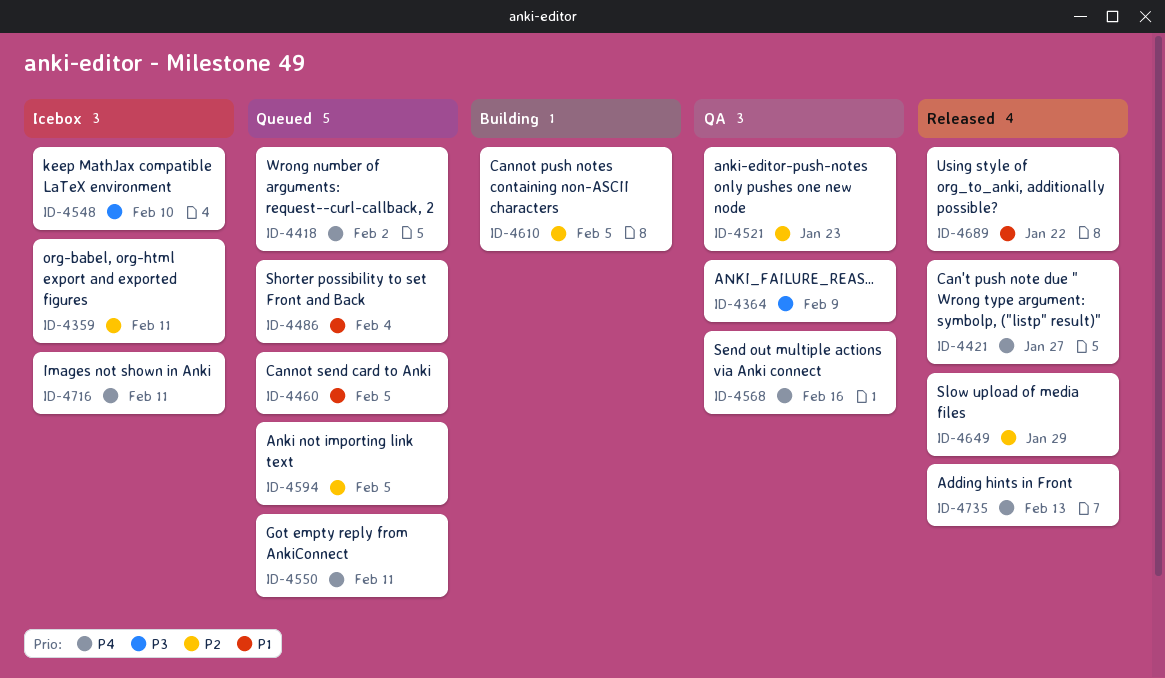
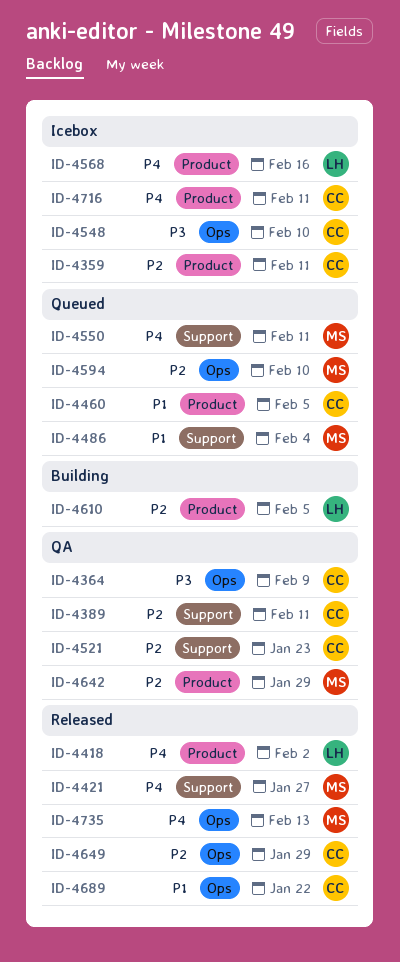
ID-4389: none -> present
ID-4418, status: Queued -> Released
ID-4568, status: QA -> Icebox
ID-4594, due: Feb 5 -> Feb 10
ID-4642: none -> present

